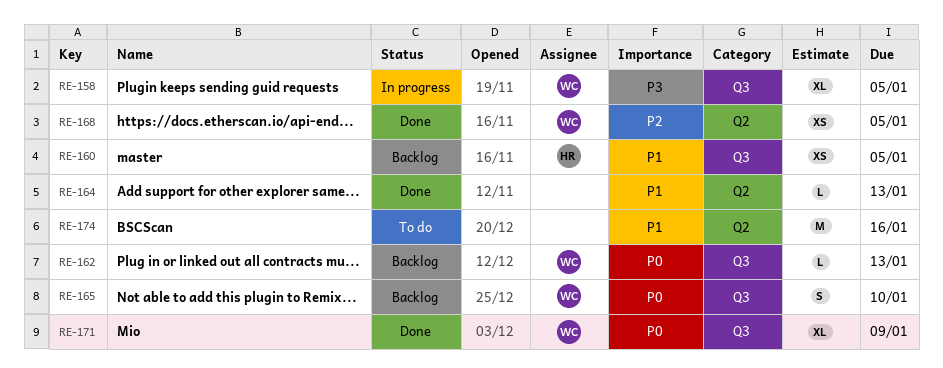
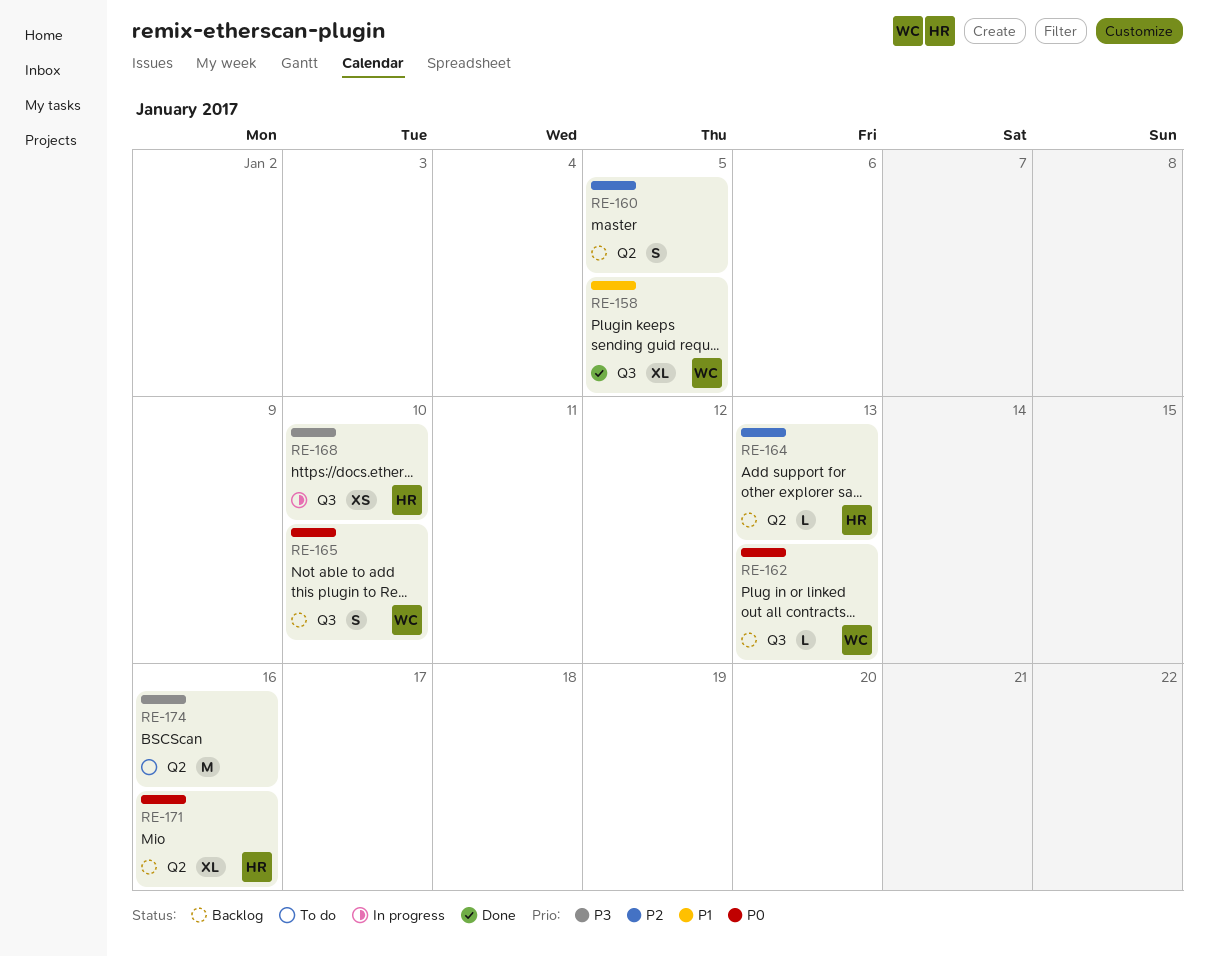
RE-158, status: In progress -> Done
RE-158, priority: P3 -> P1
RE-160, owner: HR -> none
RE-160, priority: P1 -> P2
RE-160, label: Q3 -> Q2
RE-160, estimate: XS -> S
RE-164, status: Done -> Backlog
RE-164, owner: none -> HR
RE-164, priority: P1 -> P2
RE-168, status: Done -> In progress
RE-168, owner: WC -> HR
RE-168, priority: P2 -> P3
RE-168, label: Q2 -> Q3
RE-168, due: Jan 5 -> Jan 10
RE-171, status: Done -> Backlog
RE-171, owner: WC -> HR
RE-171, label: Q3 -> Q2
RE-171, due: Jan 9 -> Jan 16
RE-174, priority: P1 -> P3

